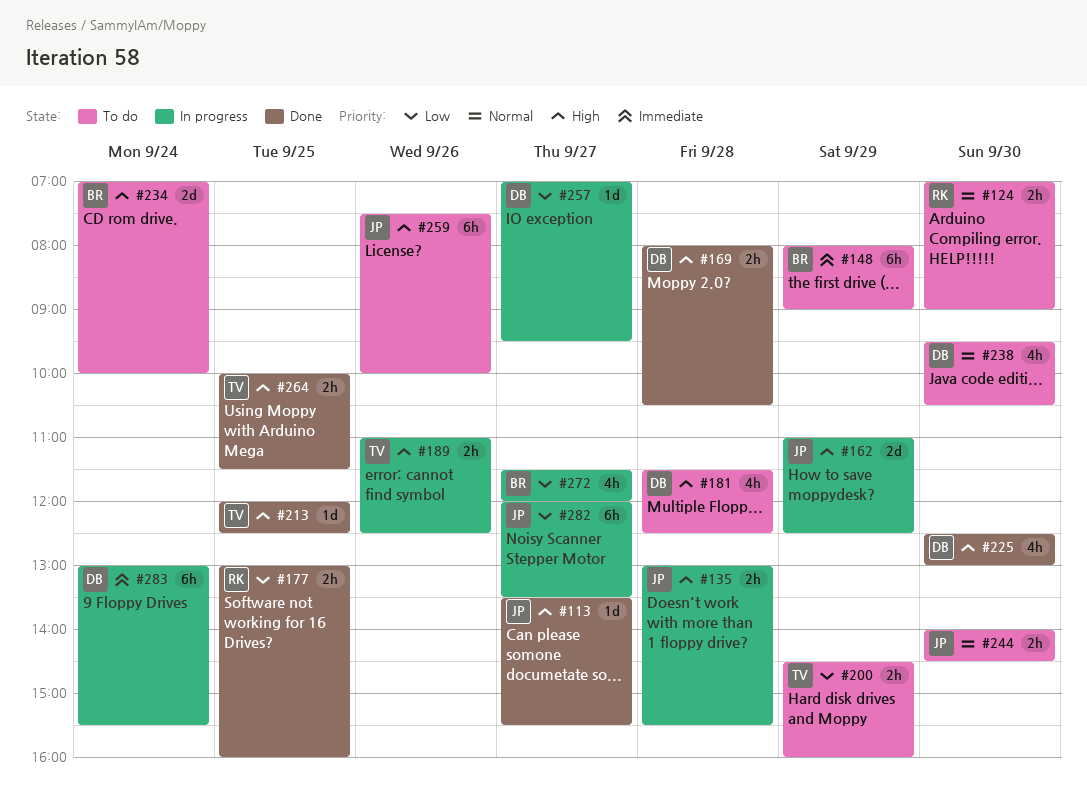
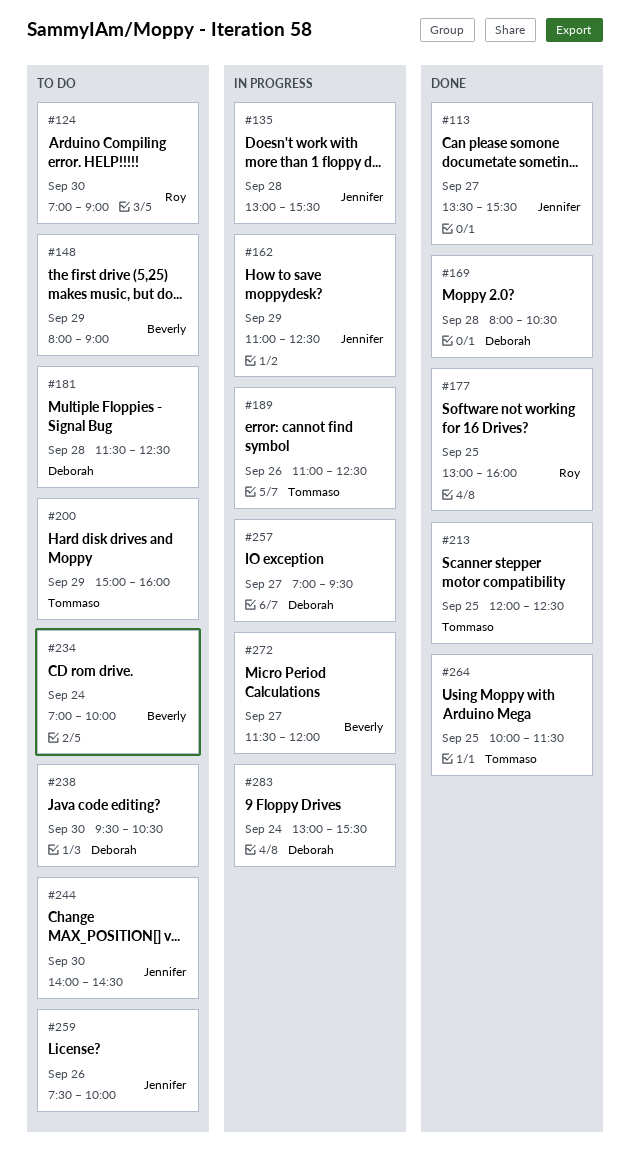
#200, begins: 14:30 -> 15:00
#225: present -> none
#282: present -> none

